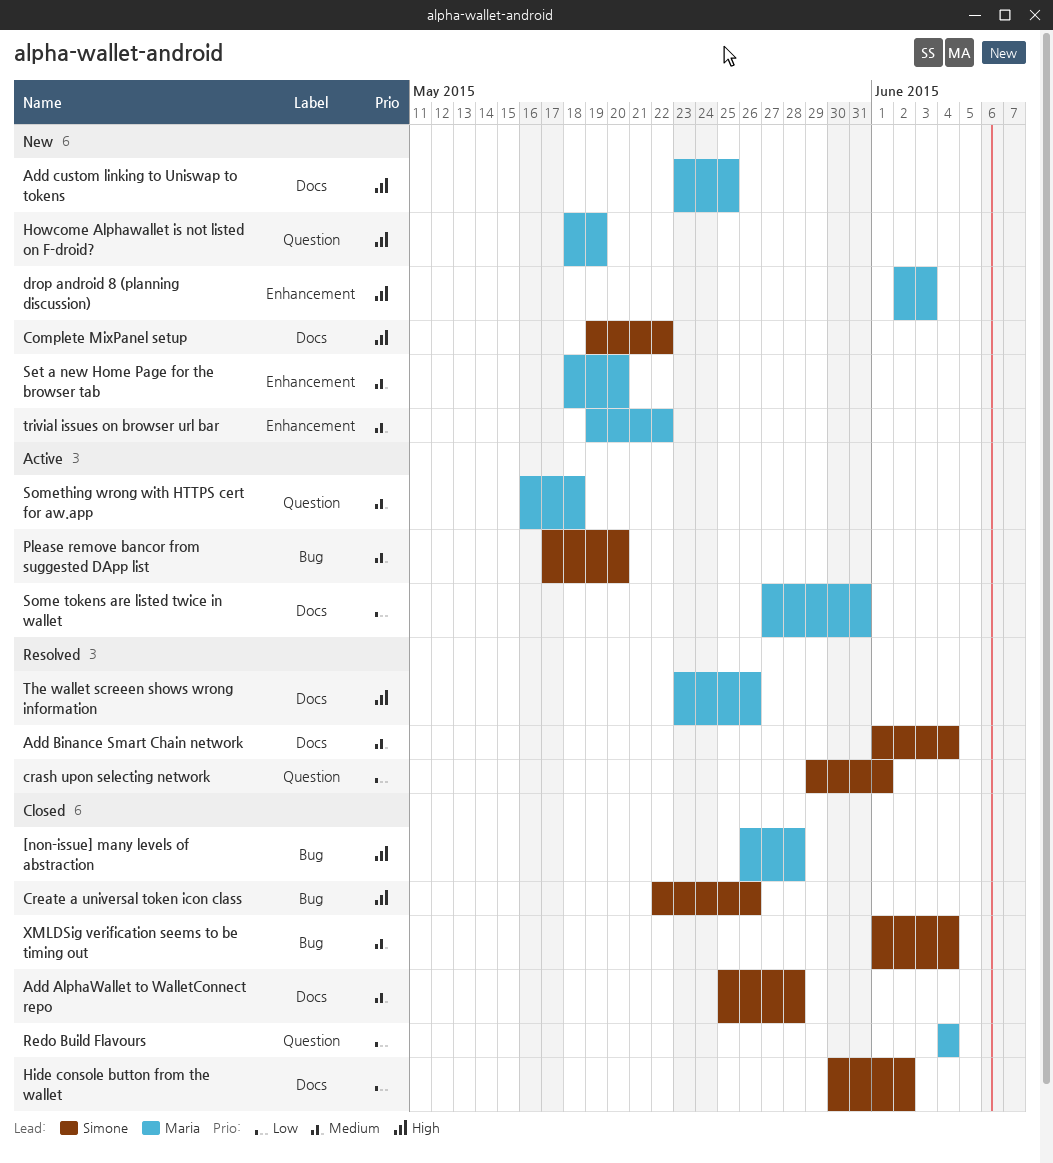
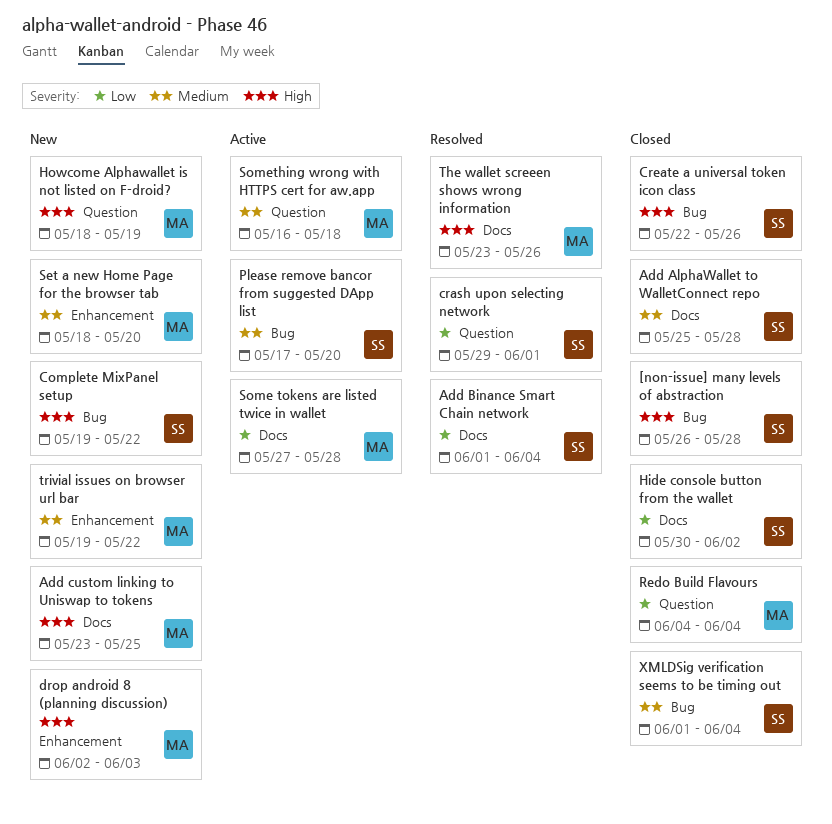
[non-issue] many levels of abstraction, owner: Maria -> Simone
Add Binance Smart Chain network, priority: Medium -> Low
Complete MixPanel setup, label: Docs -> Bug
Some tokens are listed twice in wallet, due: May 31 -> May 28

